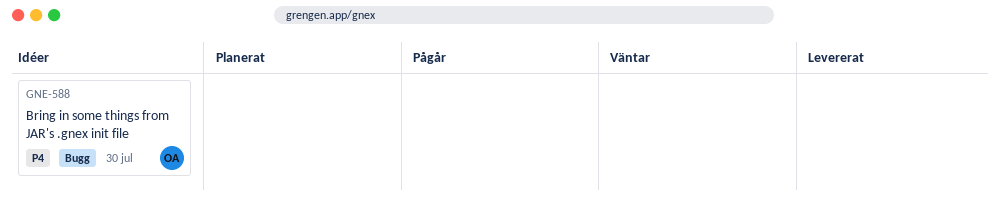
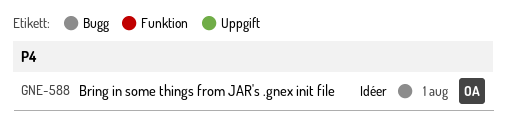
GNE-588, due: Jul 30 -> Aug 1

